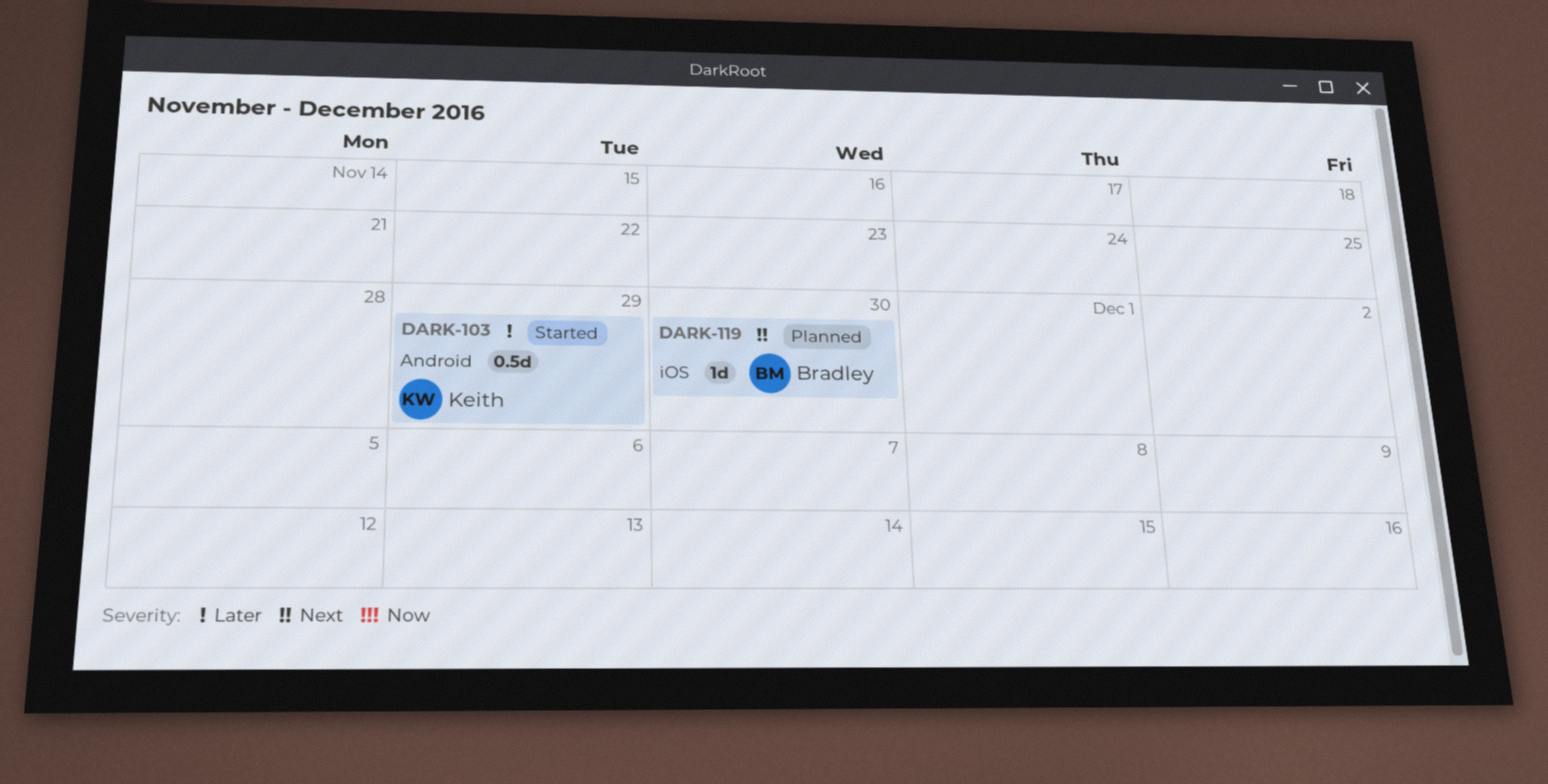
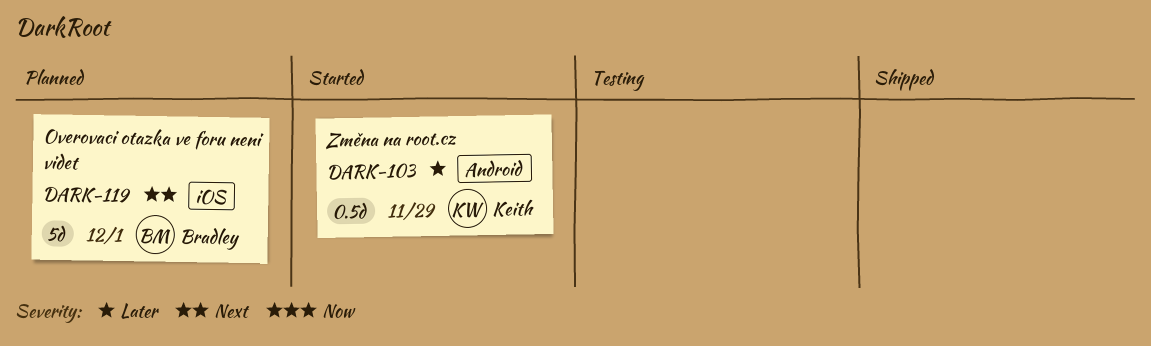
DARK-119, estimate: 1d -> 5d
DARK-119, due: Nov 30 -> Dec 1

